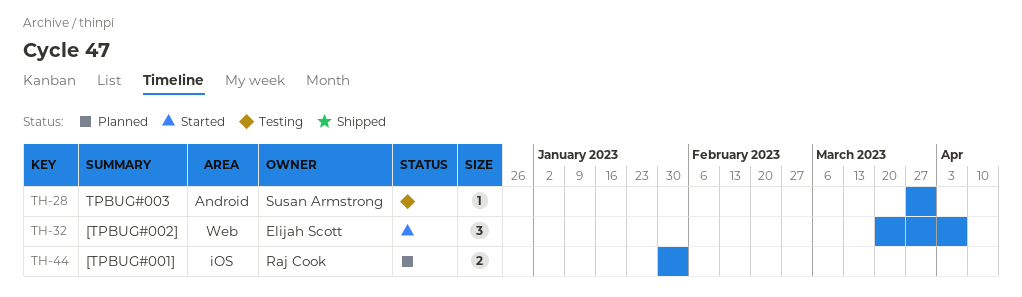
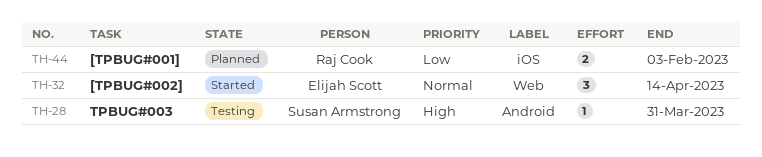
TH-32, due: Apr 7 -> Apr 14

